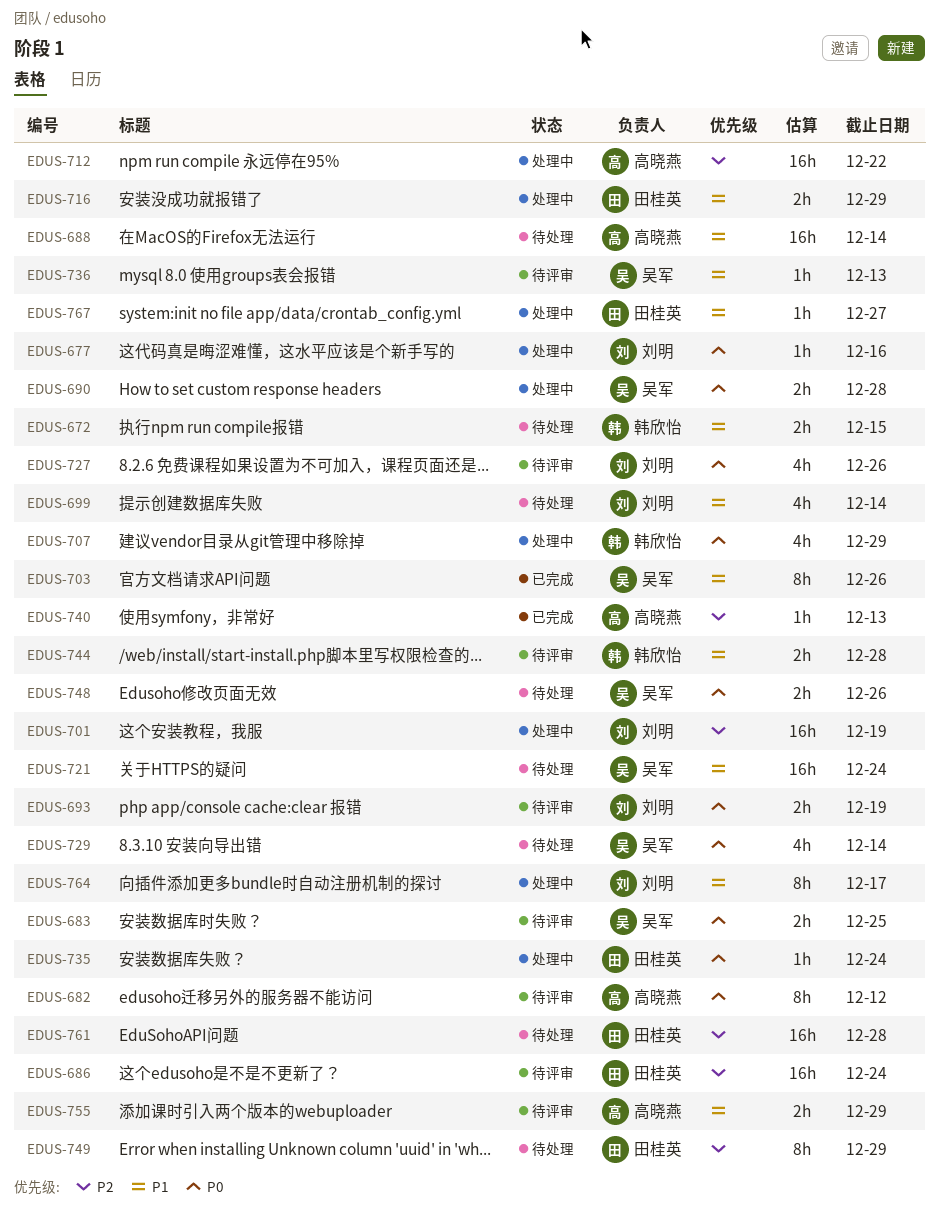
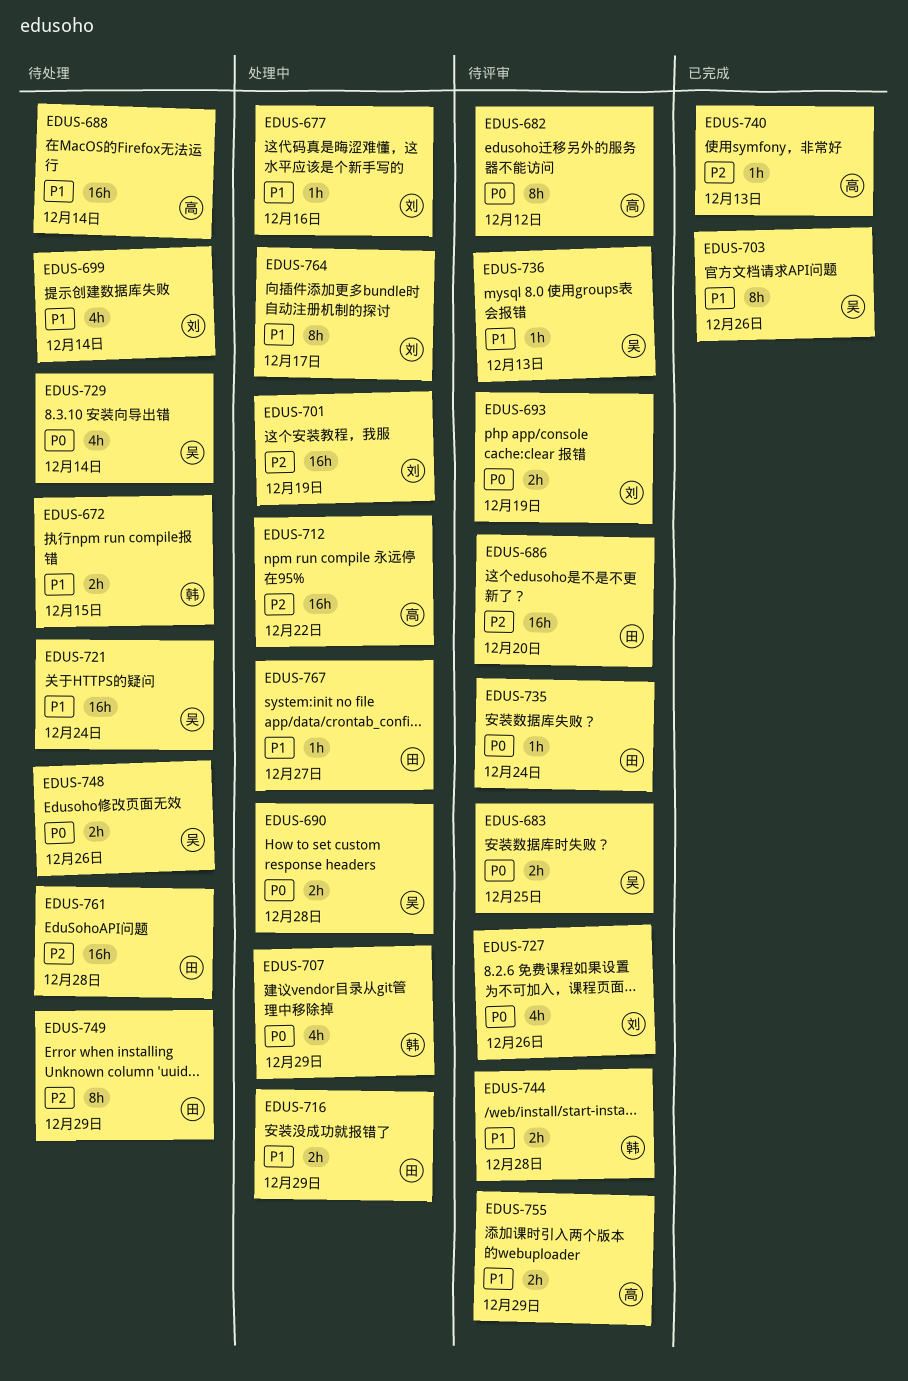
EDUS-677, priority: P0 -> P1
EDUS-686, due: Dec 24 -> Dec 20
EDUS-735, status: 处理中 -> 待评审

